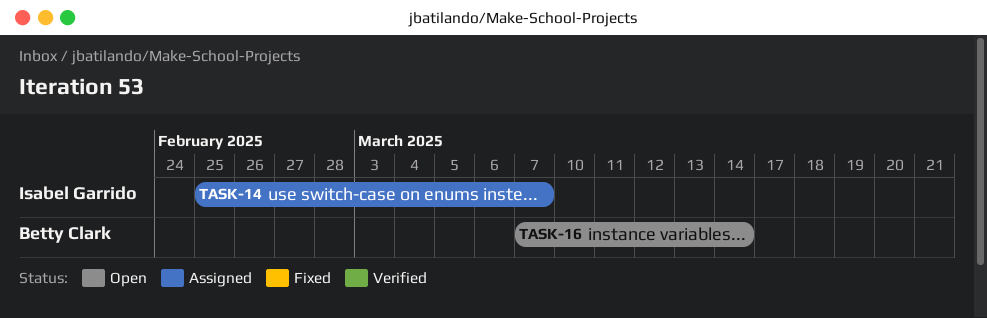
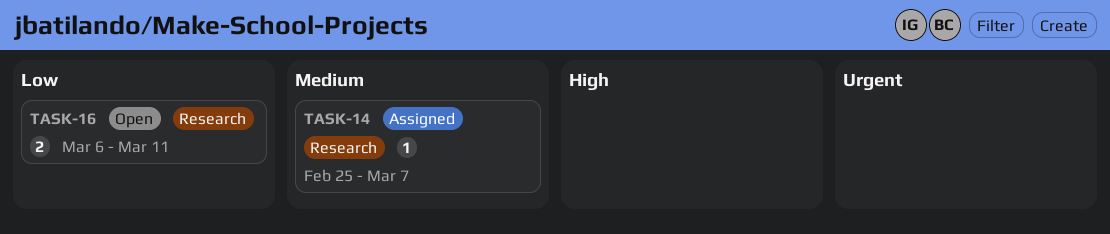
TASK-16, start: Mar 7 -> Mar 6
TASK-16, due: Mar 14 -> Mar 11

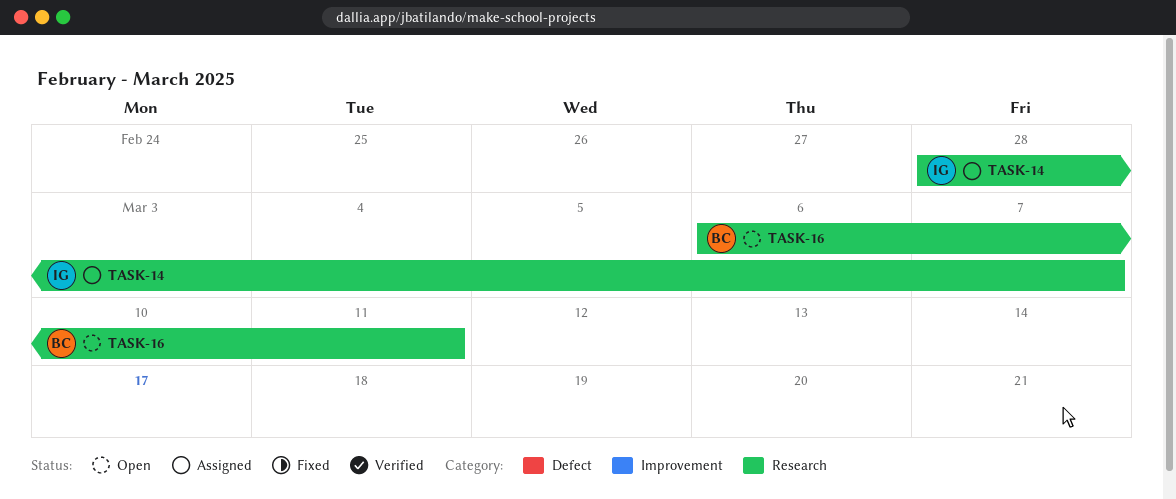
TASK-14, start: Feb 25 -> Feb 28

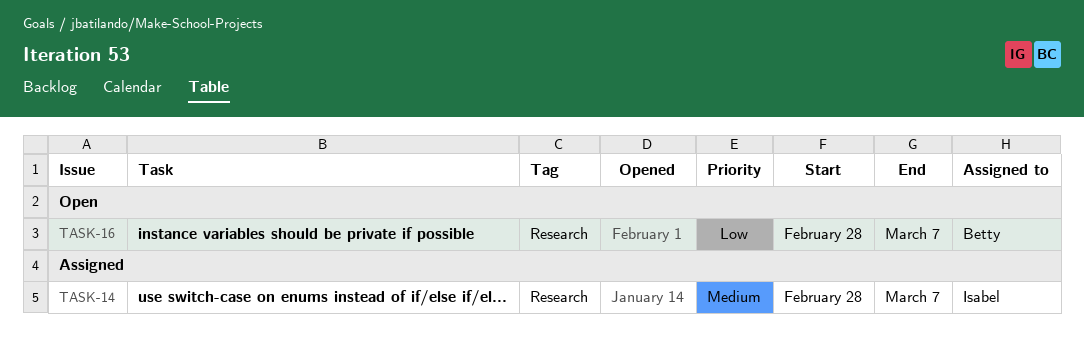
TASK-16, start: Mar 6 -> Feb 28
TASK-16, due: Mar 11 -> Mar 7

